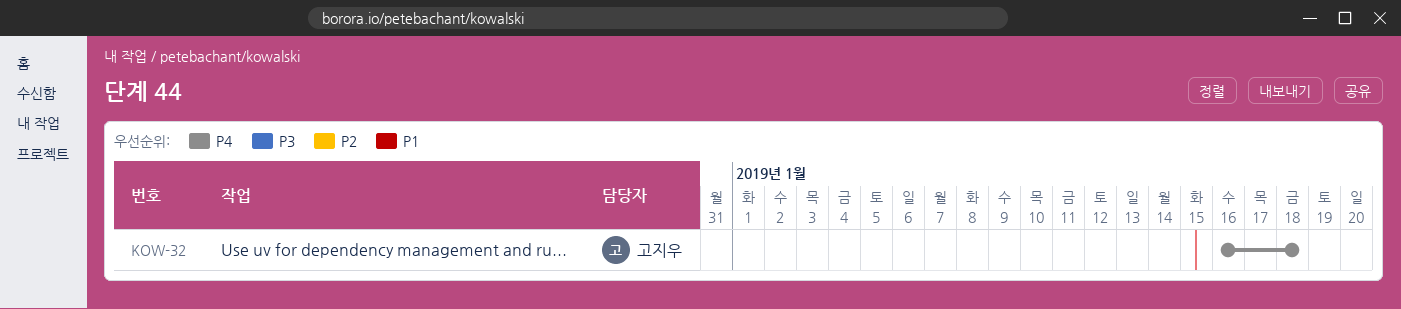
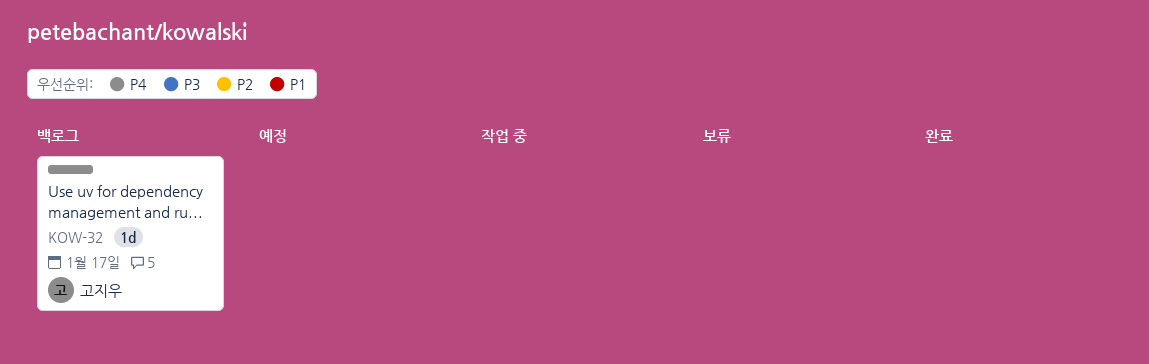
KOW-32, due: Jan 18 -> Jan 17

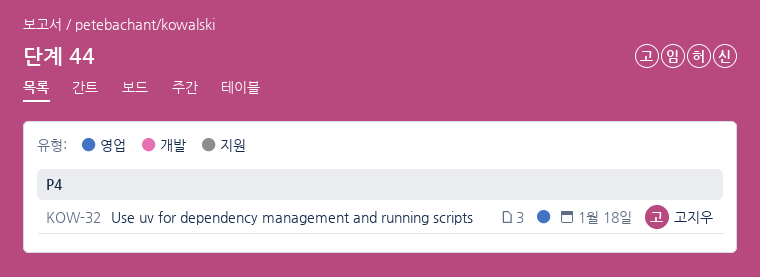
KOW-32, due: Jan 17 -> Jan 18

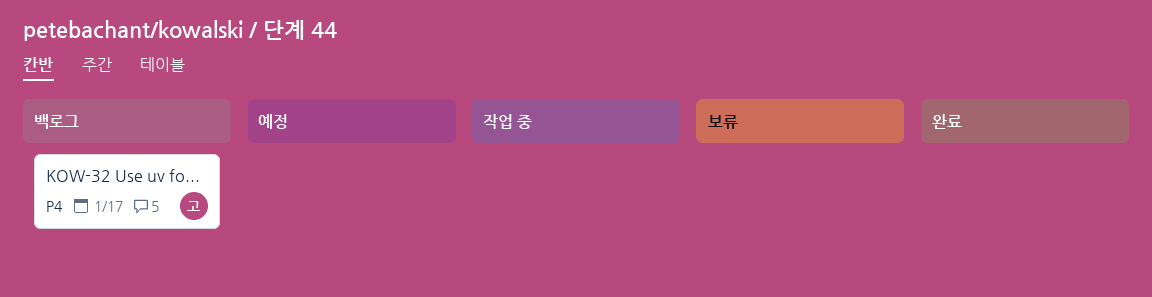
KOW-32, due: Jan 18 -> Jan 17

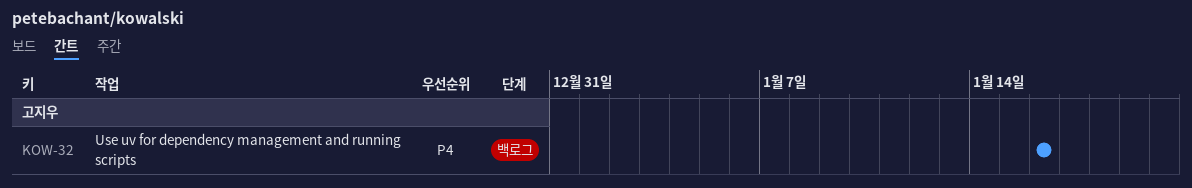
KOW-32, due: Jan 17 -> Jan 16

